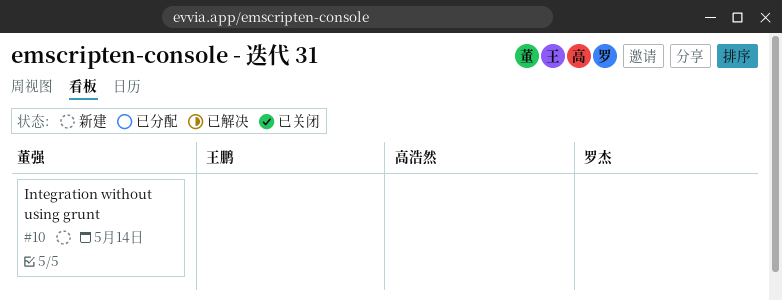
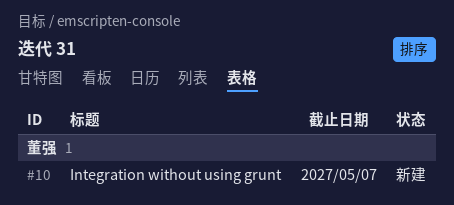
#10, due: May 14 -> May 7

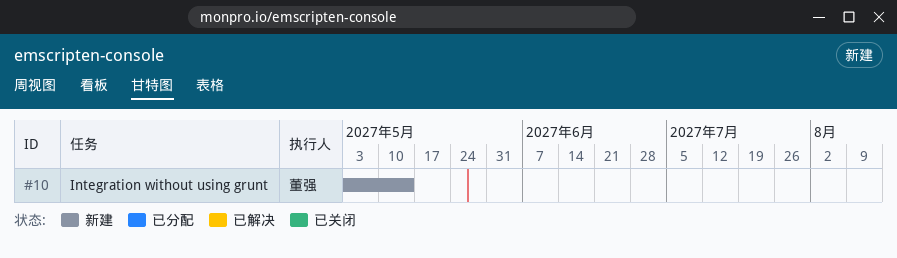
#10, due: May 7 -> May 14

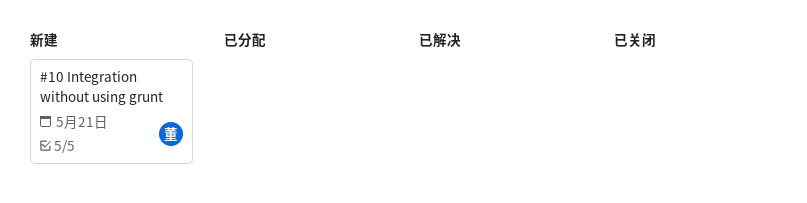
#10, due: May 14 -> May 21

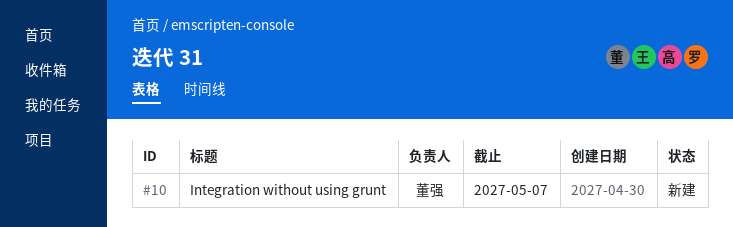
#10, due: May 21 -> May 7

